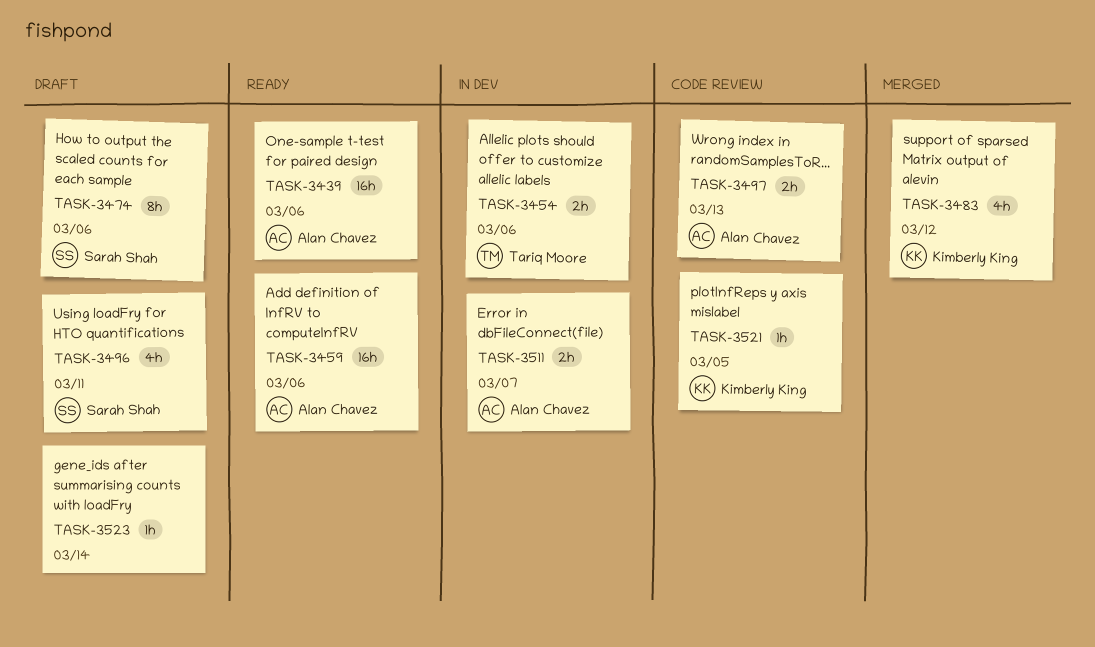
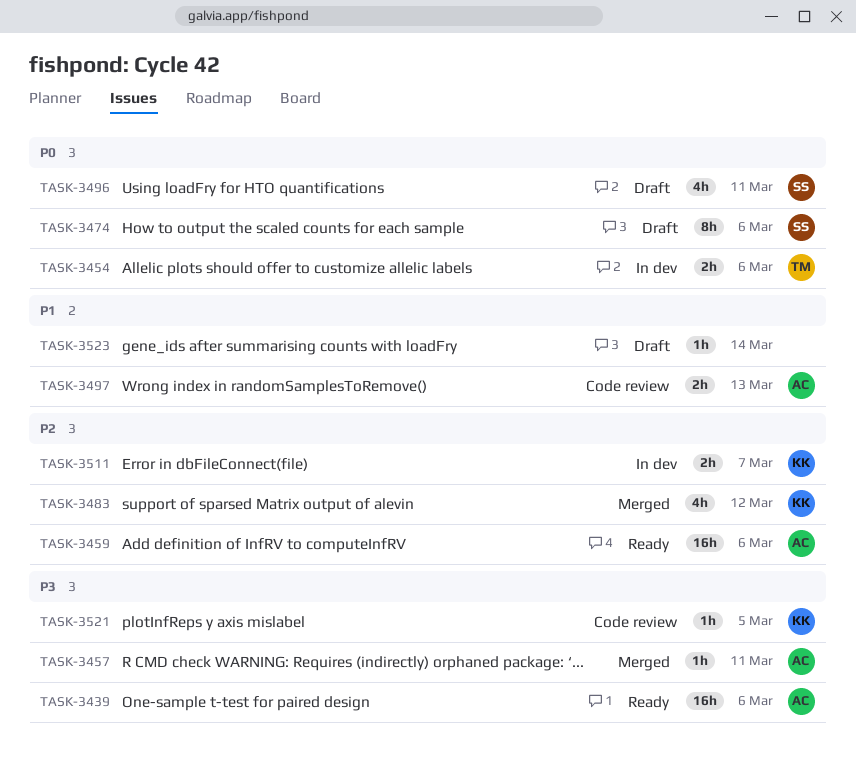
TASK-3457: none -> present
TASK-3511, owner: Alan Chavez -> Kimberly King

